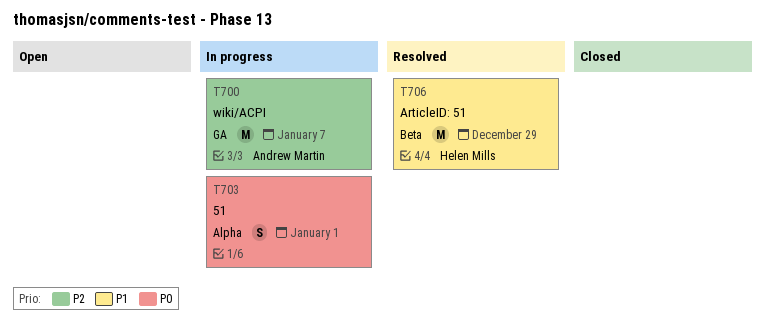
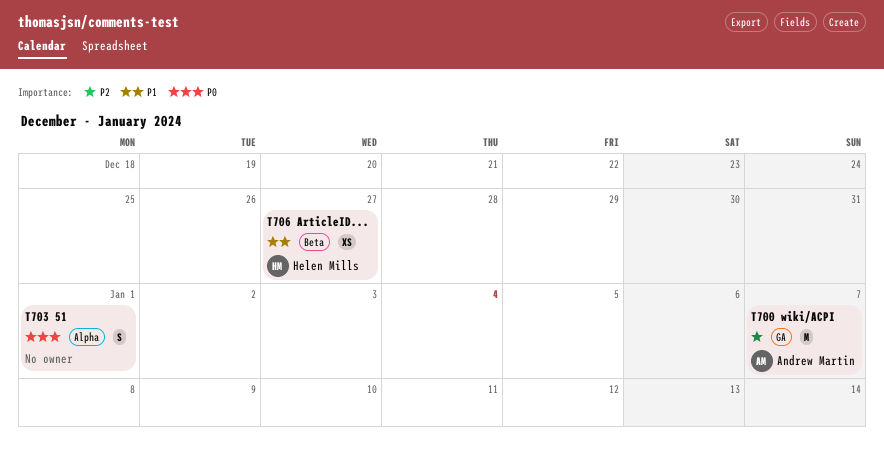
T706, estimate: M -> XS
T706, due: Dec 29 -> Dec 27

